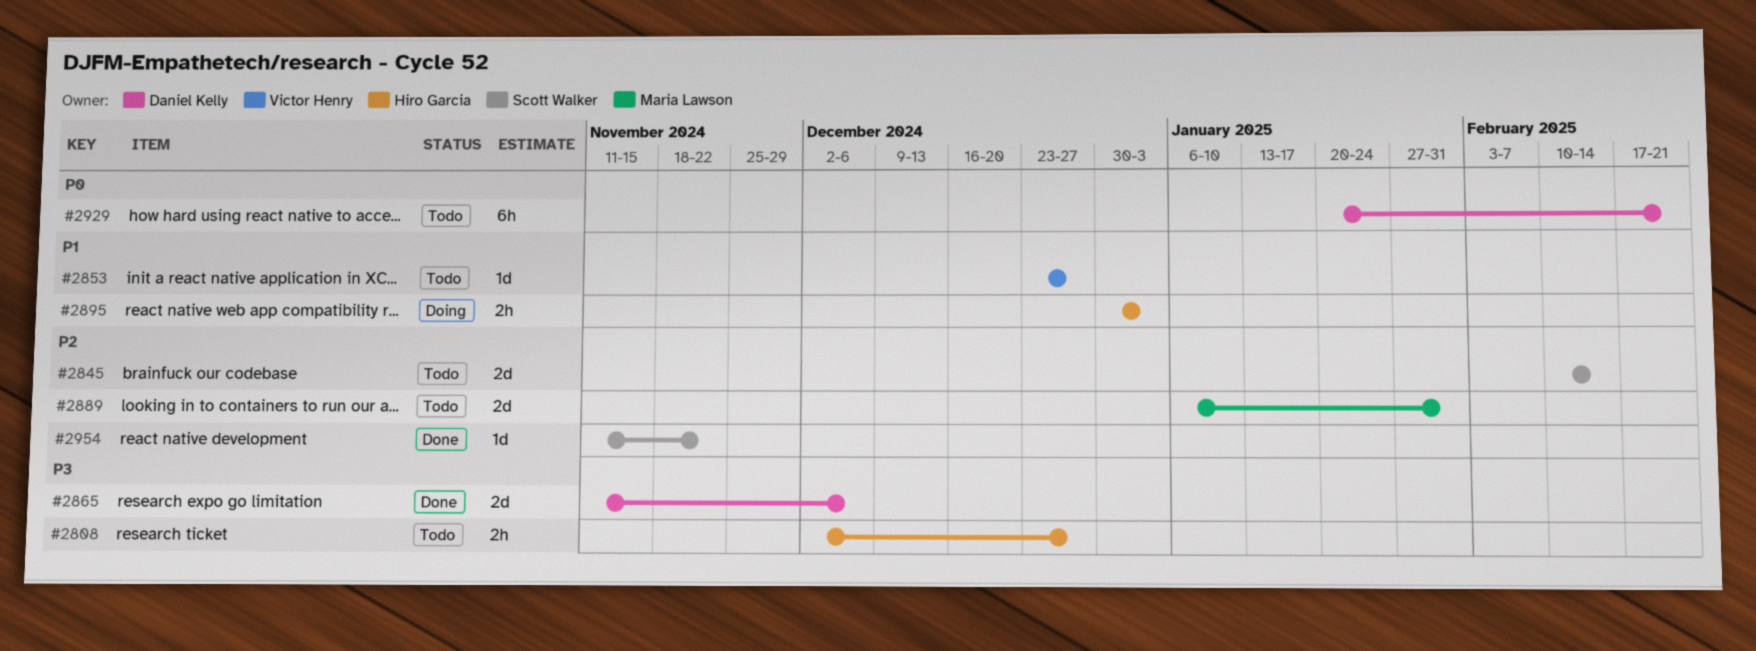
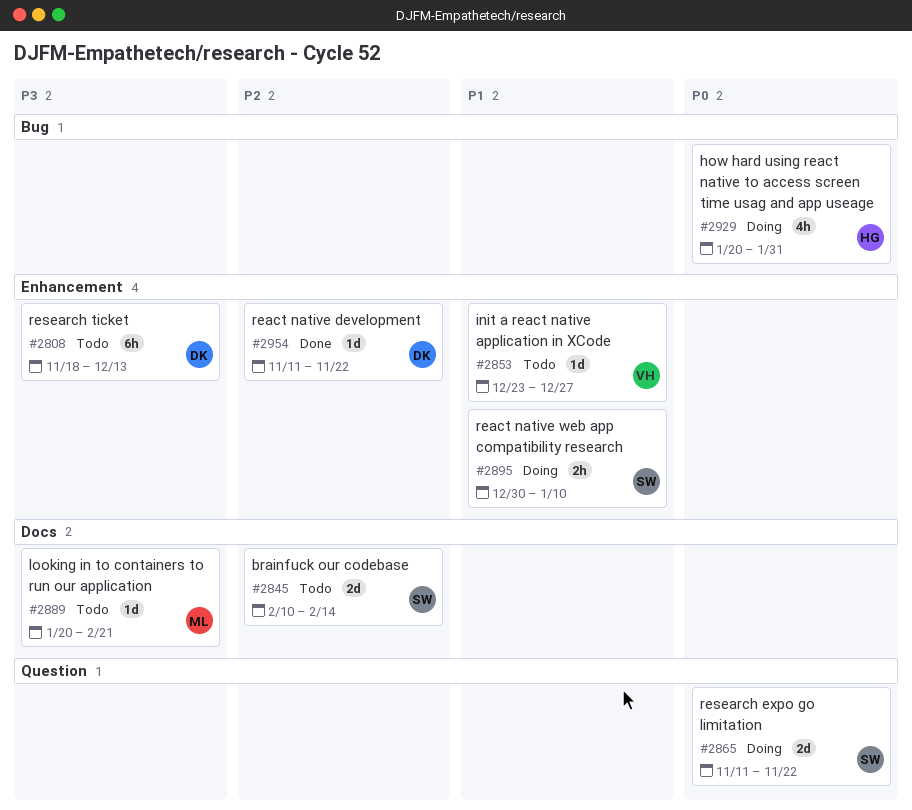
#2808, owner: Hiro Garcia -> Daniel Kelly
#2808, estimate: 2h -> 6h
#2808, start: Dec 2 -> Nov 18
#2808, due: Dec 27 -> Dec 13
#2865, status: Done -> Doing
#2865, owner: Daniel Kelly -> Scott Walker
#2865, priority: P3 -> P0
#2865, due: Dec 6 -> Nov 22
#2889, priority: P2 -> P3
#2889, estimate: 2d -> 1d
#2889, start: Jan 6 -> Jan 20
#2889, due: Jan 31 -> Feb 21
#2895, owner: Hiro Garcia -> Scott Walker
#2895, due: Jan 3 -> Jan 10
#2929, status: Todo -> Doing
#2929, owner: Daniel Kelly -> Hiro Garcia
#2929, estimate: 6h -> 4h
#2929, due: Feb 21 -> Jan 31
#2954, owner: Scott Walker -> Daniel Kelly

